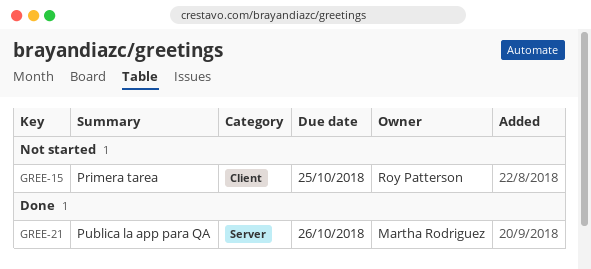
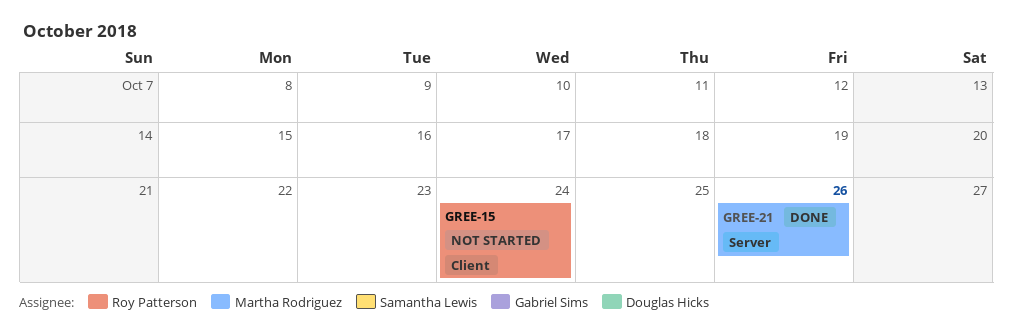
GREE-15, due: Oct 25 -> Oct 24

